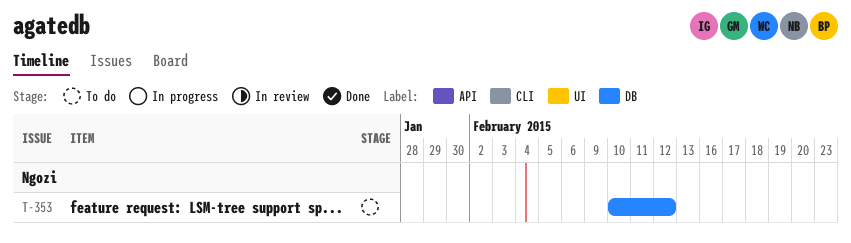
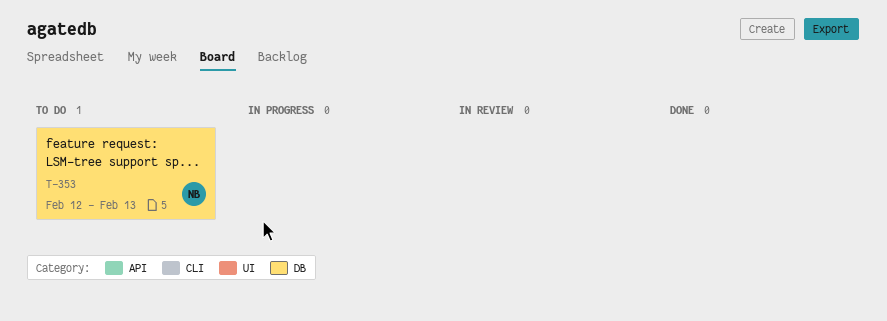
T-353, start: Feb 10 -> Feb 12
T-353, due: Feb 12 -> Feb 13

